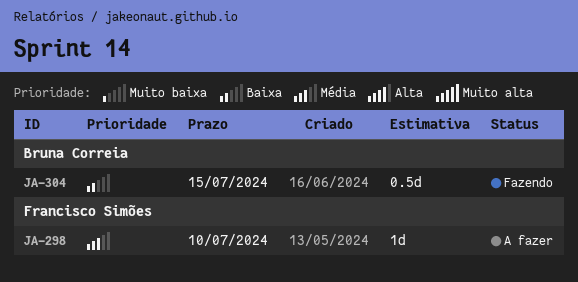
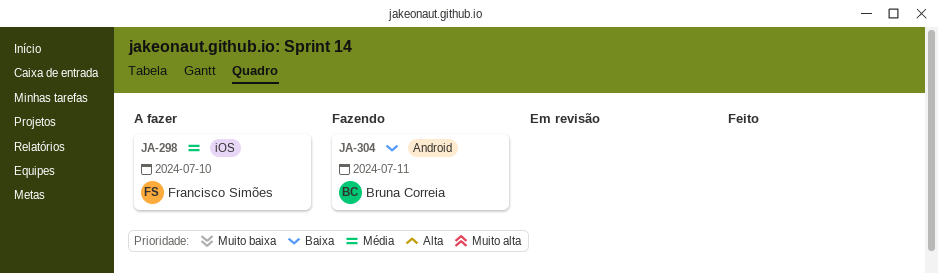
JA-304, due: Jul 15 -> Jul 11

